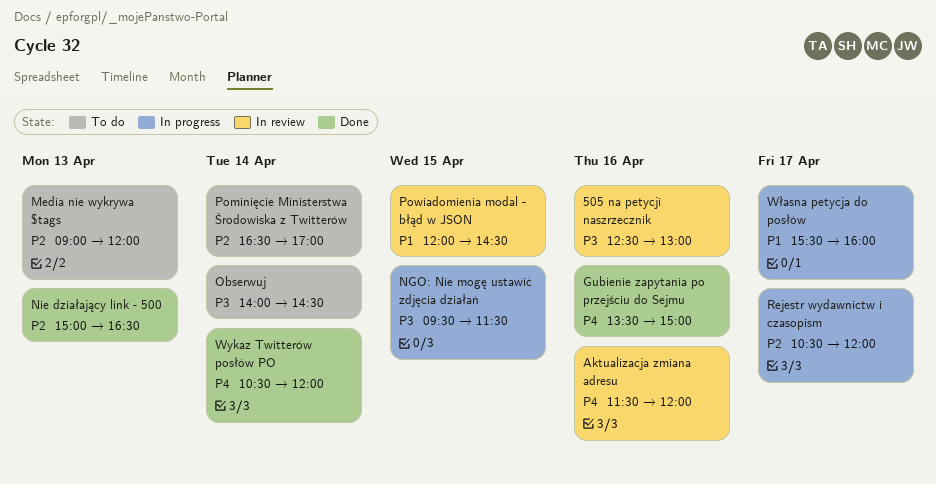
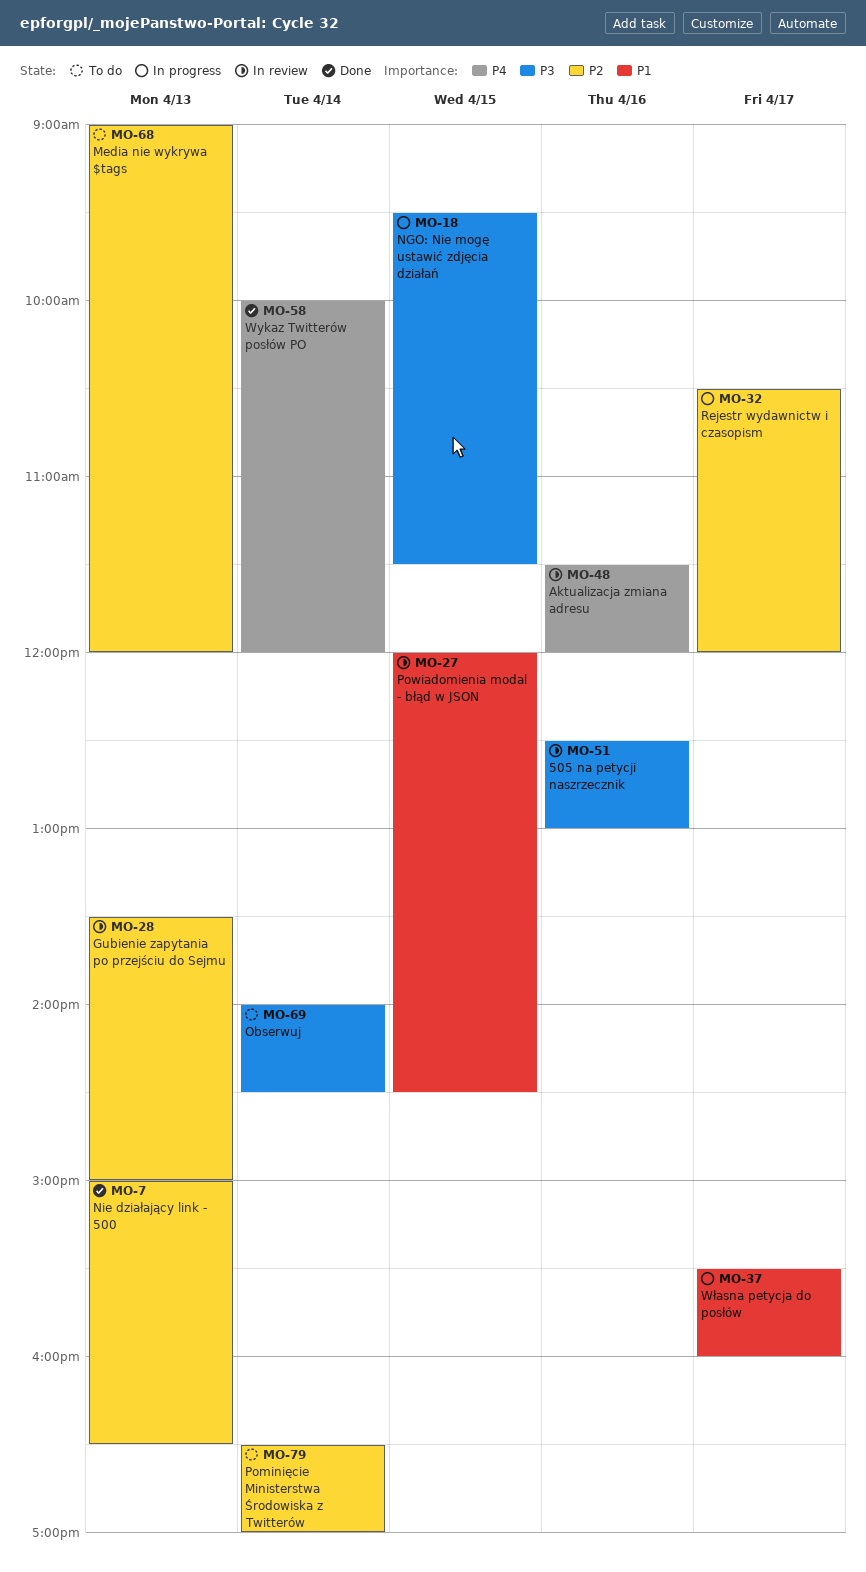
Gubienie zapytania po przejściu do Sejmu, status: Done -> In review
Gubienie zapytania po przejściu do Sejmu, priority: P4 -> P2
Gubienie zapytania po przejściu do Sejmu, day: Apr 16 -> Apr 13
Wykaz Twitterów posłów PO, begins: 10:30 -> 10:00

